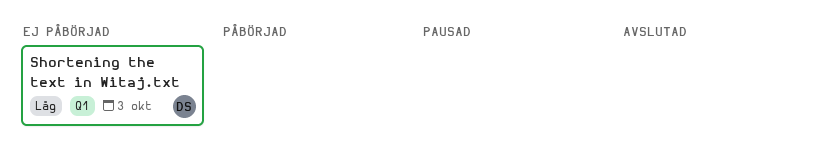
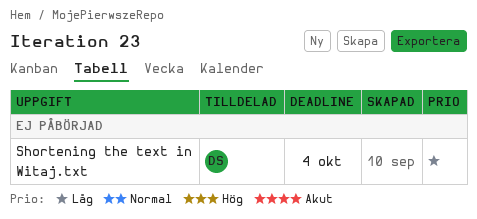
Shortening the text in Witaj.txt, due: Oct 3 -> Oct 4

